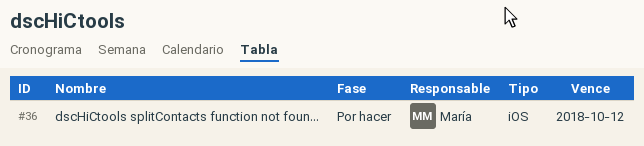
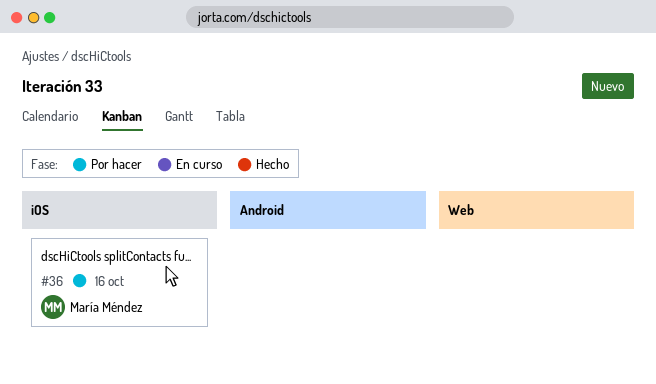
#36, due: Oct 12 -> Oct 16

